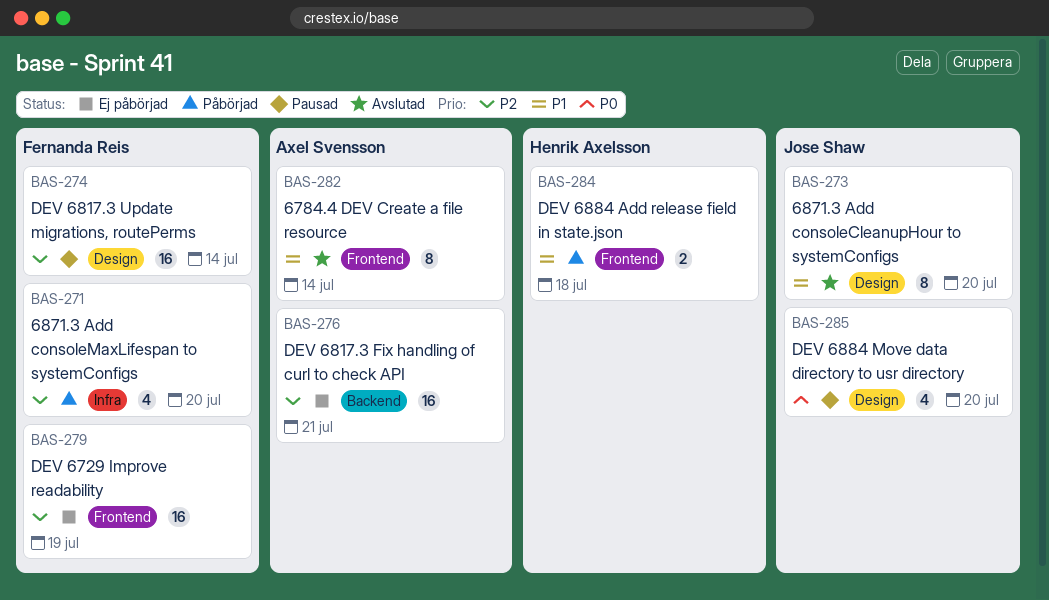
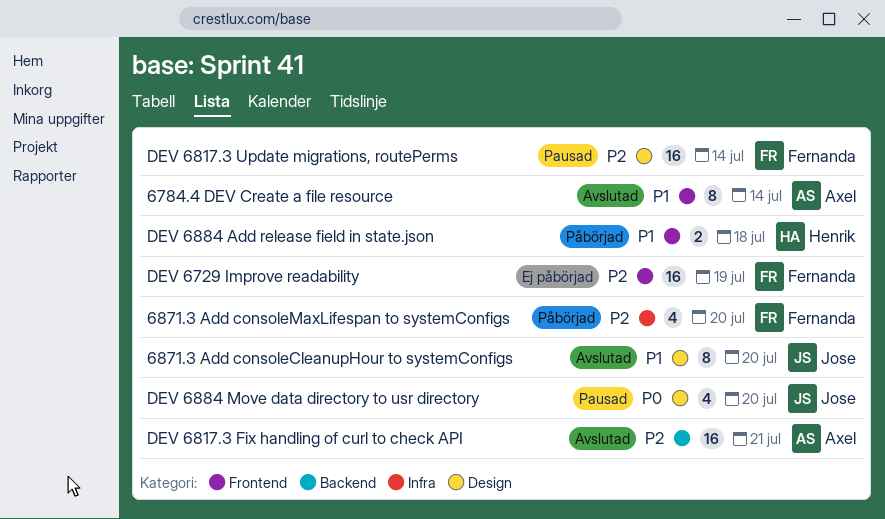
DEV 6817.3 Fix handling of curl to check API, status: Ej påbörjad -> Avslutad

